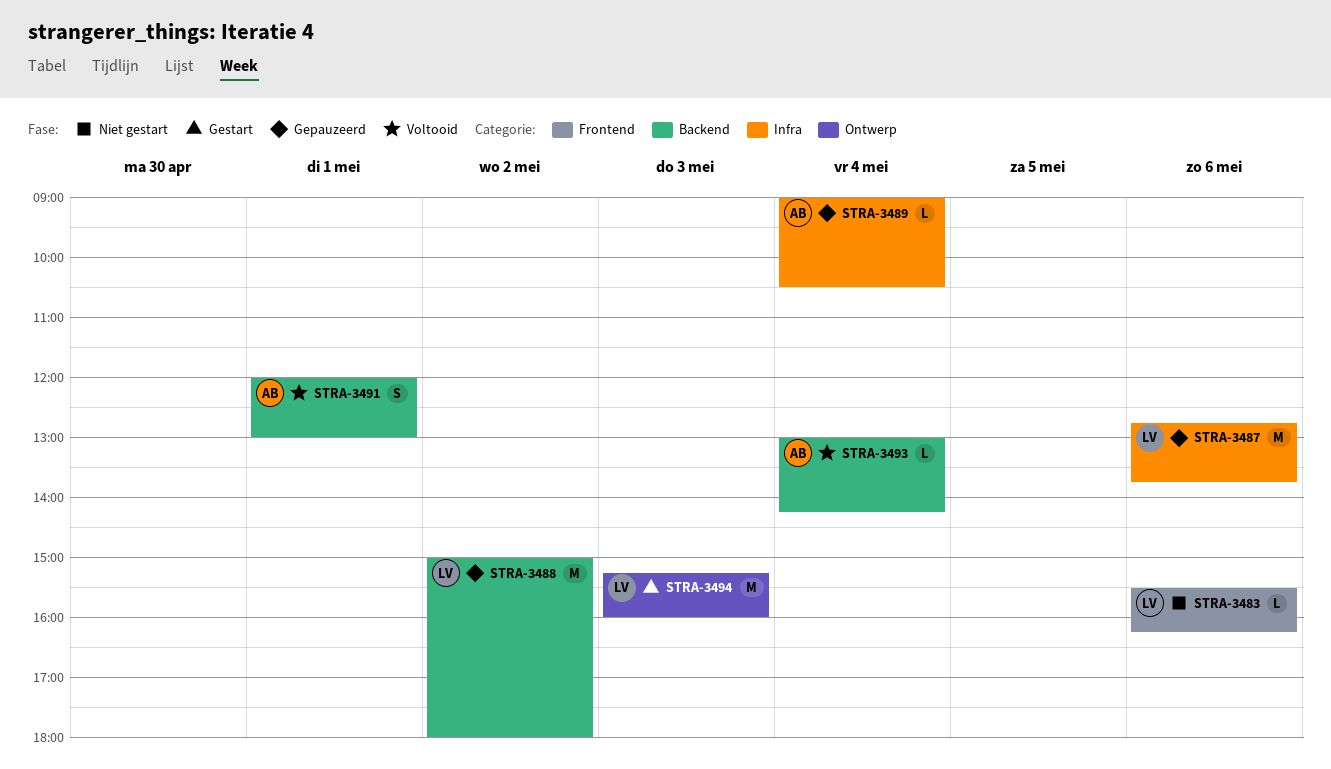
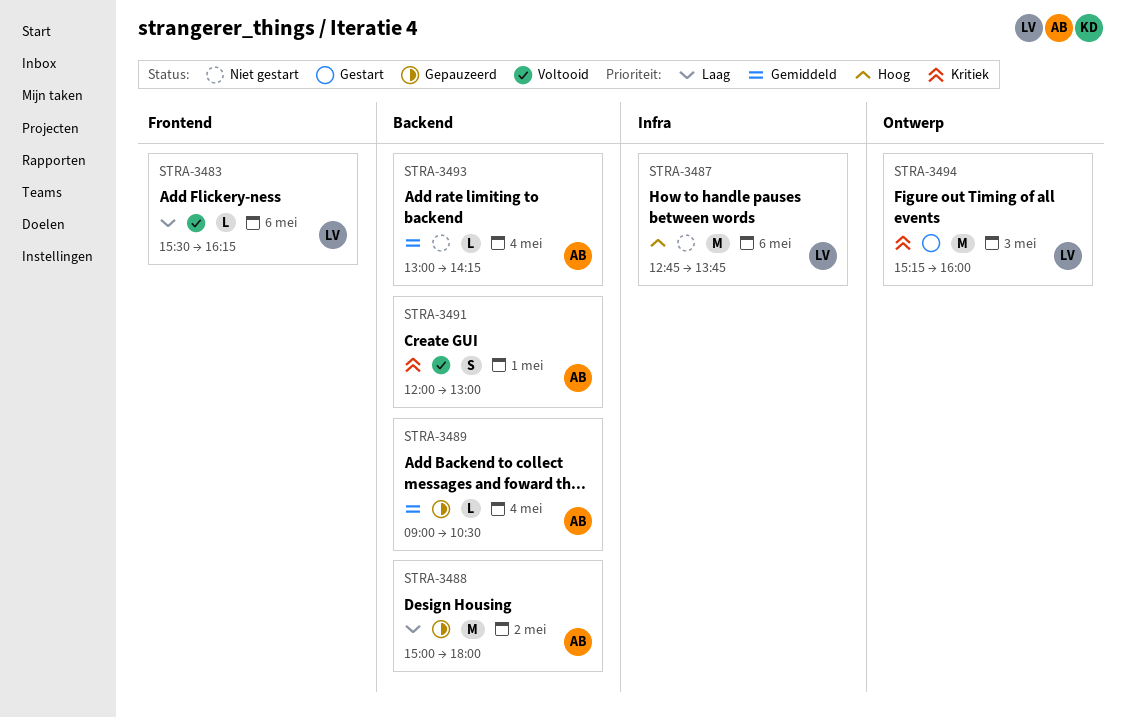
STRA-3483, status: Niet gestart -> Voltooid
STRA-3487, status: Gepauzeerd -> Niet gestart
STRA-3488, owner: LV -> AB
STRA-3489, label: Infra -> Backend
STRA-3493, status: Voltooid -> Niet gestart

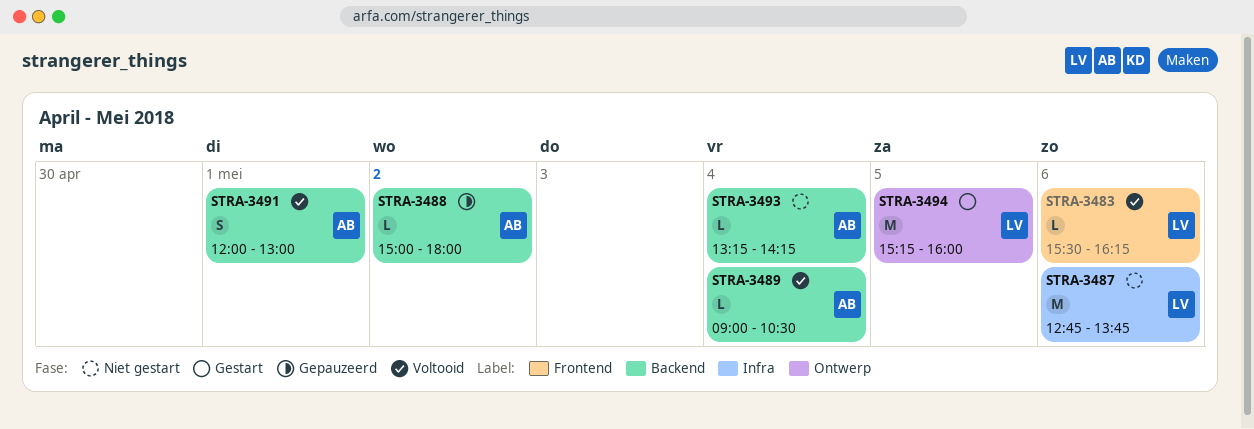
STRA-3488, estimate: M -> L
STRA-3489, status: Gepauzeerd -> Voltooid
STRA-3493, begins: 13:00 -> 13:15
STRA-3494, day: May 3 -> May 5

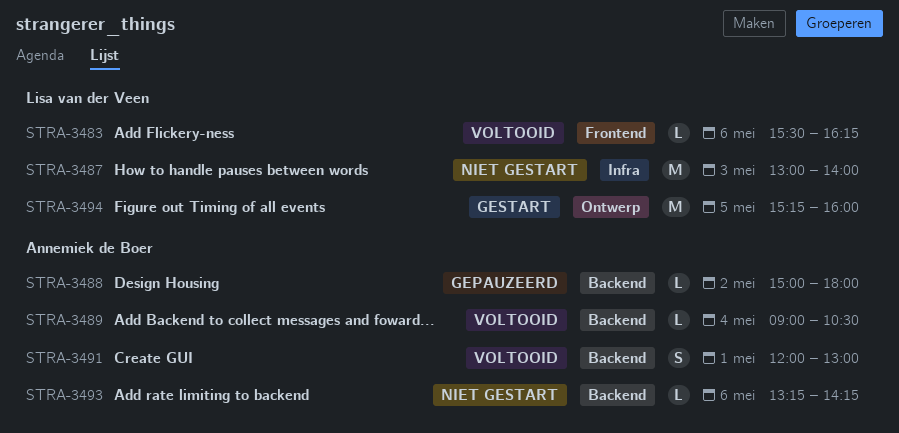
STRA-3487, day: May 6 -> May 3
STRA-3487, begins: 12:45 -> 13:00
STRA-3487, ends: 13:45 -> 14:00
STRA-3493, day: May 4 -> May 6

